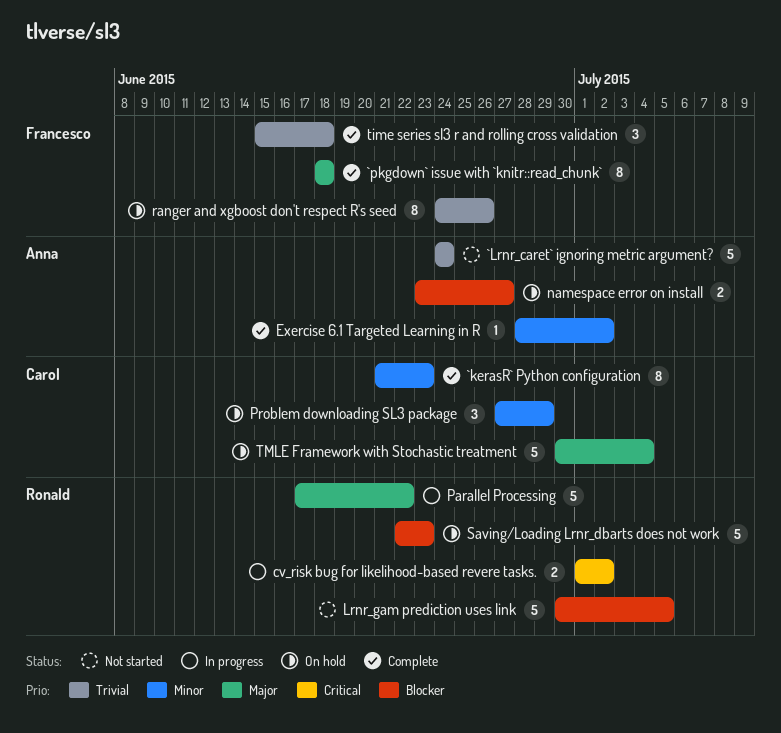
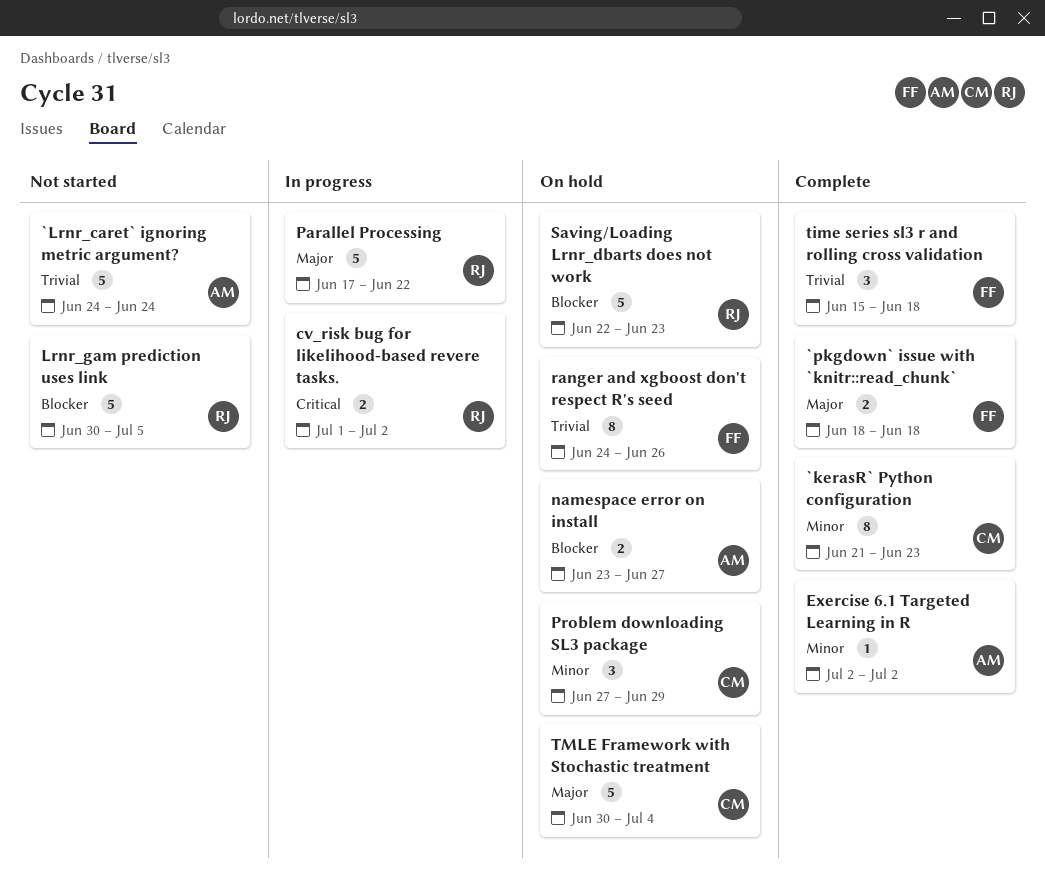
`pkgdown` issue with `knitr::read_chunk`, estimate: 8 -> 2
Exercise 6.1 Targeted Learning in R, start: Jun 28 -> Jul 2

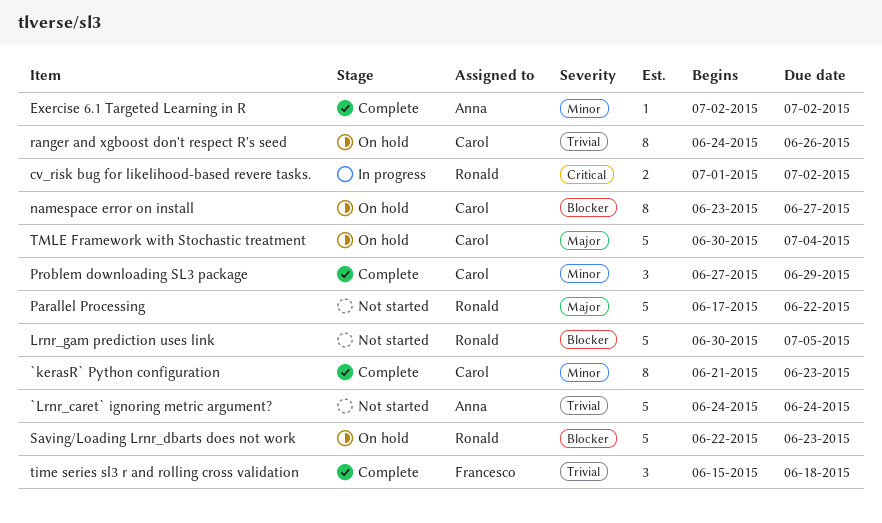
`pkgdown` issue with `knitr::read_chunk`: present -> none
namespace error on install, owner: Anna -> Carol
namespace error on install, estimate: 2 -> 8
Parallel Processing, status: In progress -> Not started
Problem downloading SL3 package, status: On hold -> Complete
ranger and xgboost don't respect R's seed, owner: Francesco -> Carol

